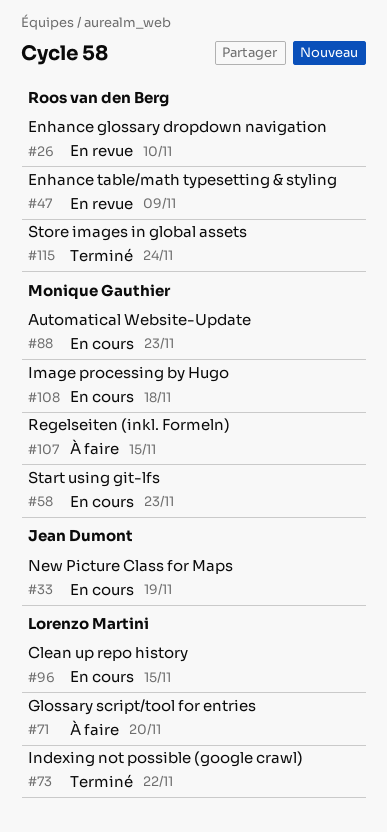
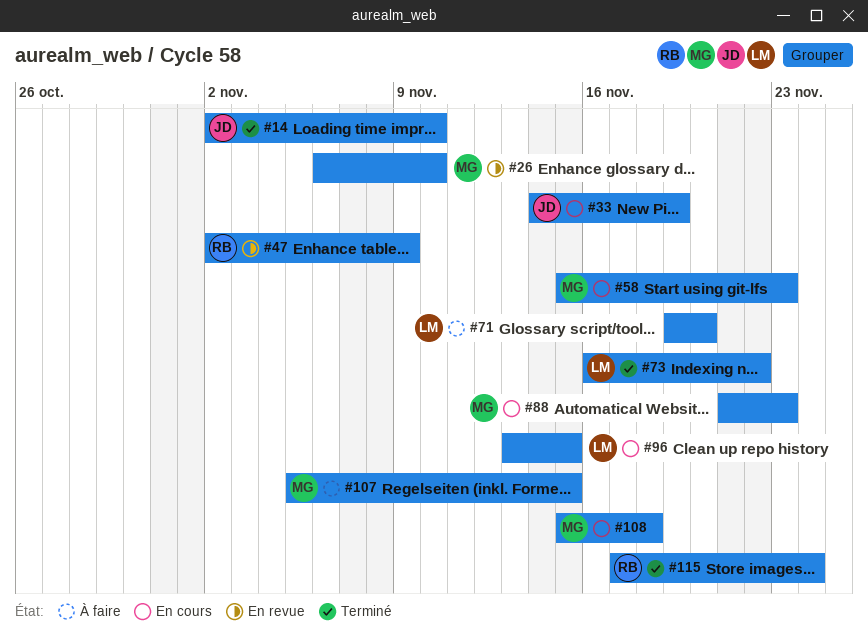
#14: none -> present
#26, owner: Roos van den Berg -> Monique Gauthier

